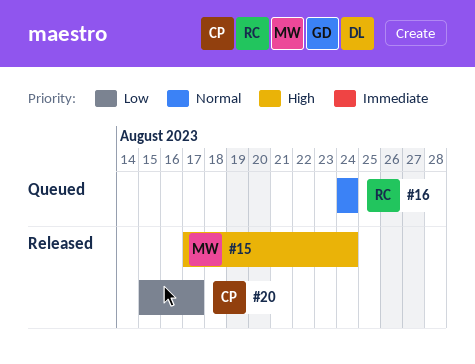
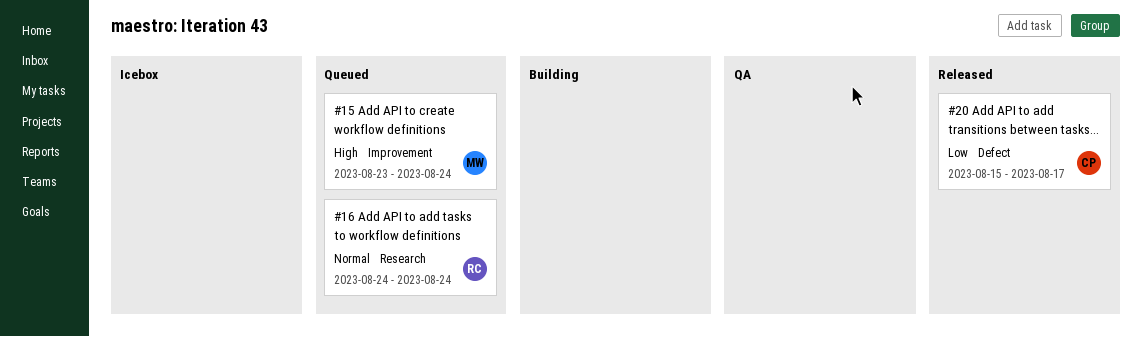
#15, status: Released -> Queued
#15, start: Aug 17 -> Aug 23

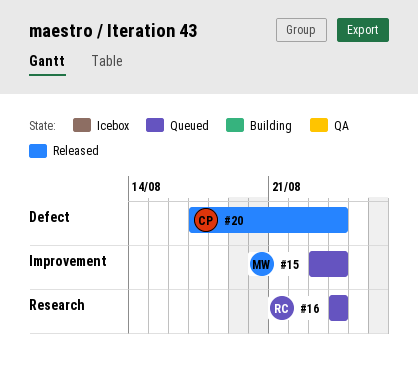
#20, start: Aug 15 -> Aug 17
#20, due: Aug 17 -> Aug 24

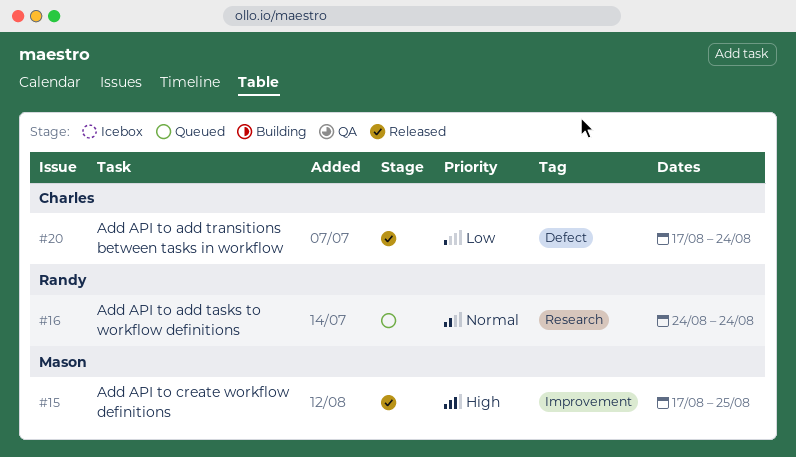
#15, status: Queued -> Released
#15, start: Aug 23 -> Aug 17
#15, due: Aug 24 -> Aug 25

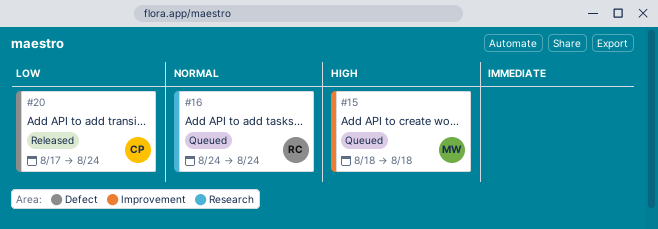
#15, status: Released -> Queued
#15, start: Aug 17 -> Aug 18
#15, due: Aug 25 -> Aug 18

